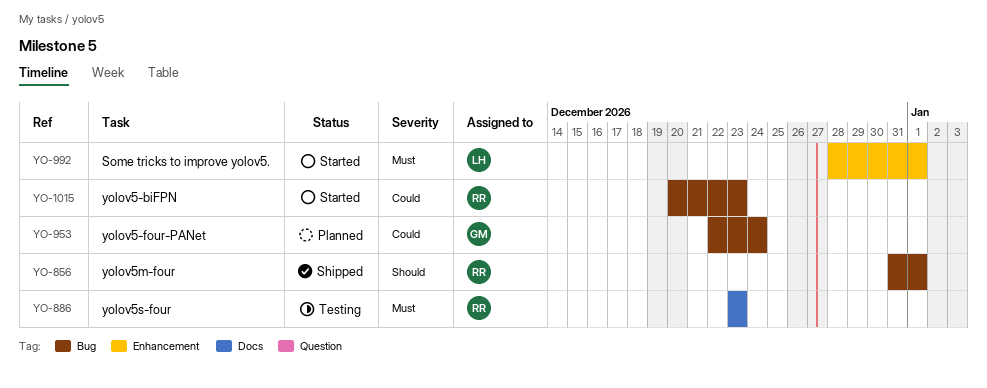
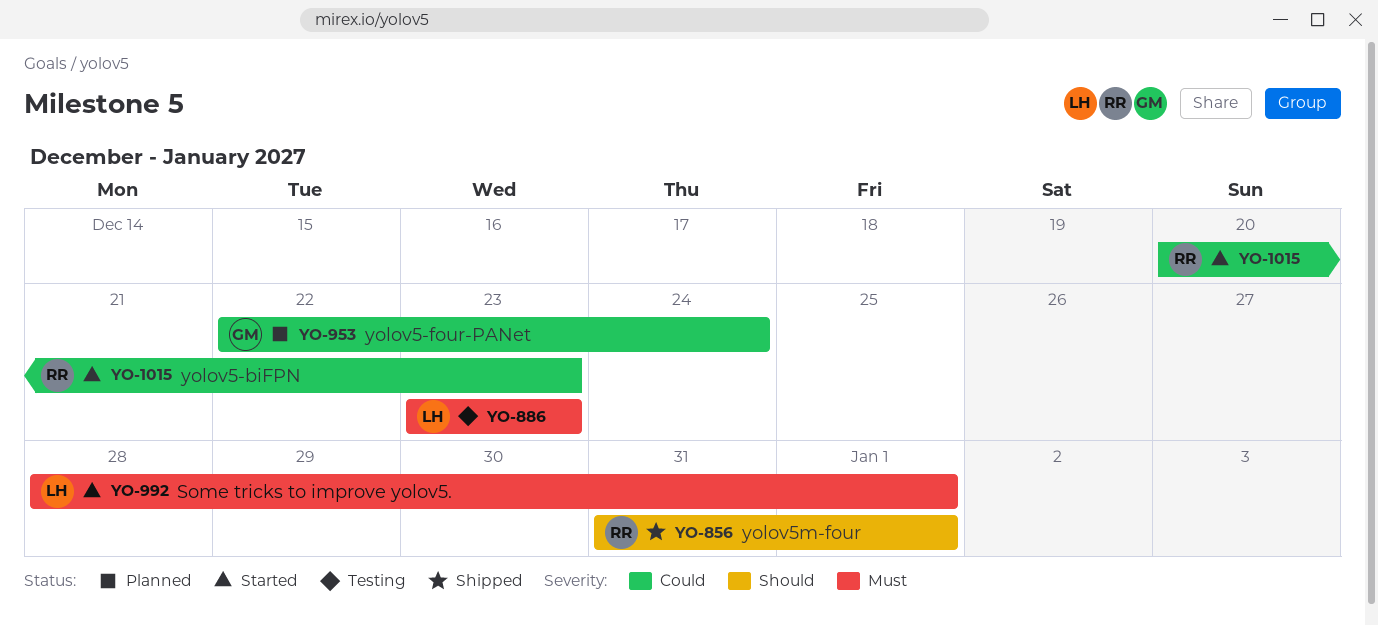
YO-886, owner: RR -> LH

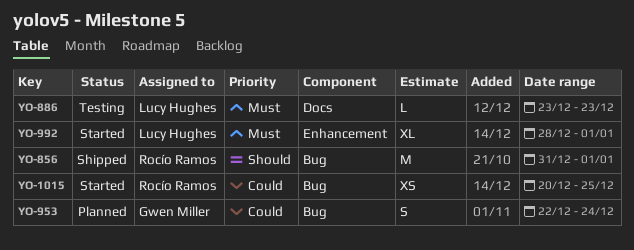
YO-1015, due: Dec 23 -> Dec 25

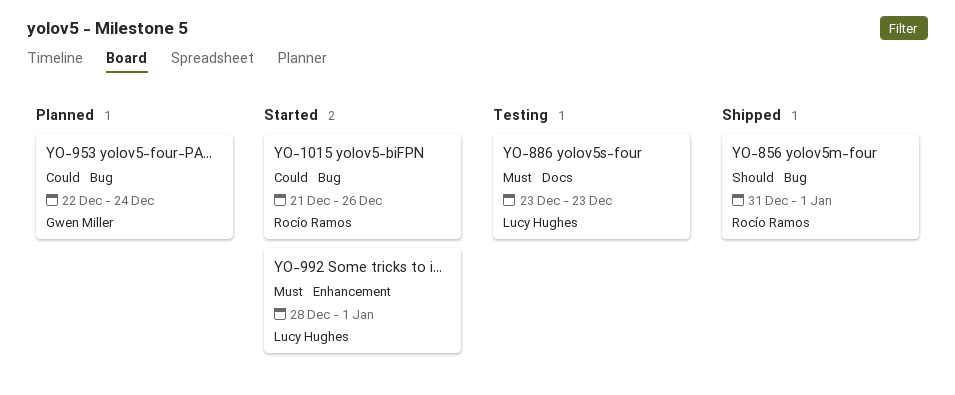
YO-1015, start: Dec 20 -> Dec 21
YO-1015, due: Dec 25 -> Dec 26

